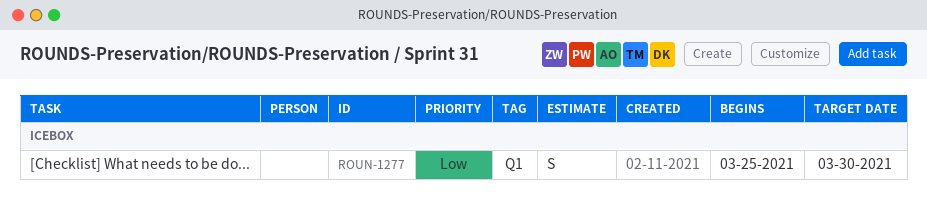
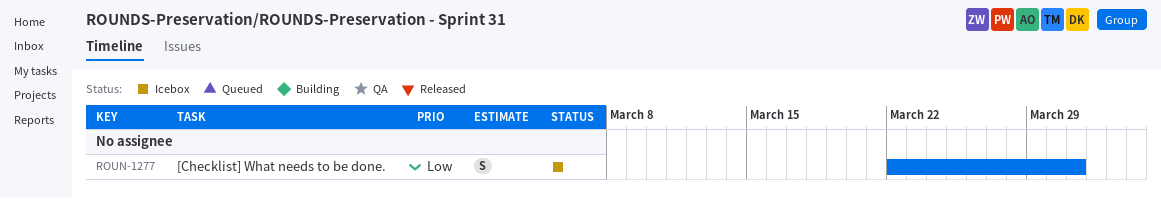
ROUN-1277, start: Mar 25 -> Mar 22
ROUN-1277, due: Mar 30 -> Mar 31

